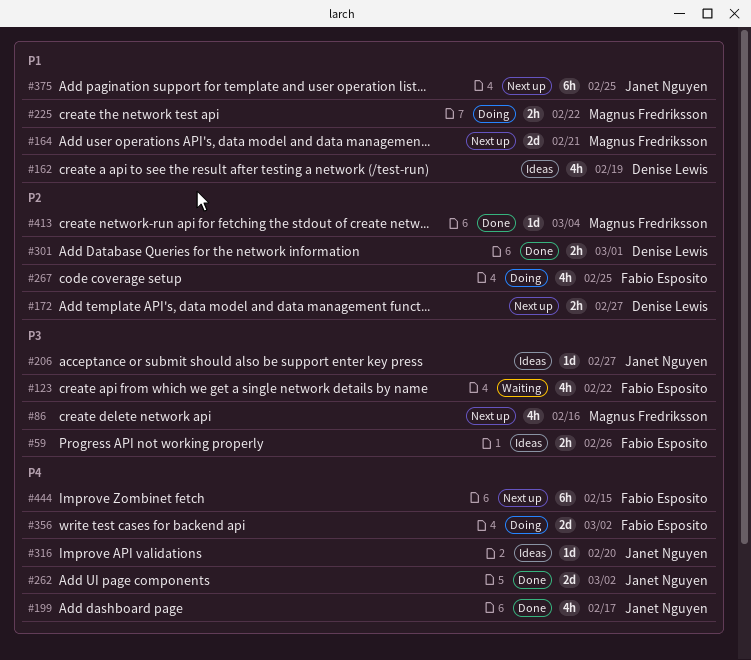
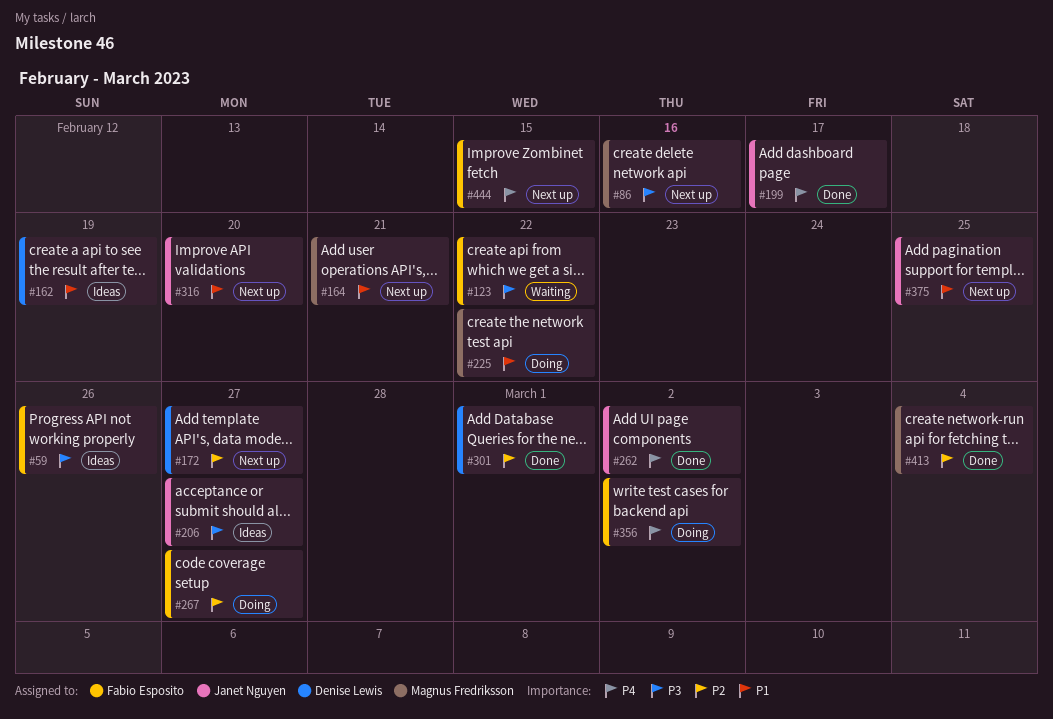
#267, due: Feb 25 -> Feb 27
#316, status: Ideas -> Next up
#316, priority: P4 -> P1

